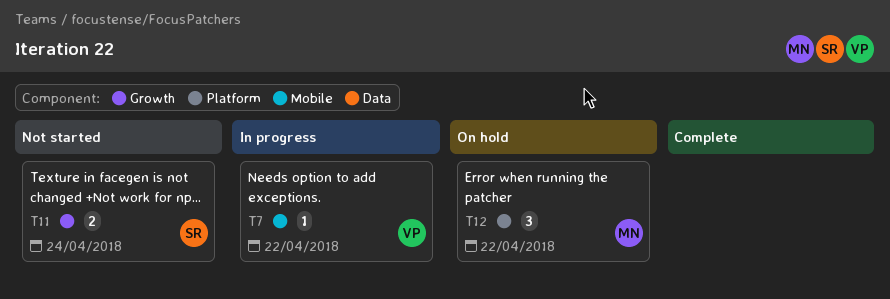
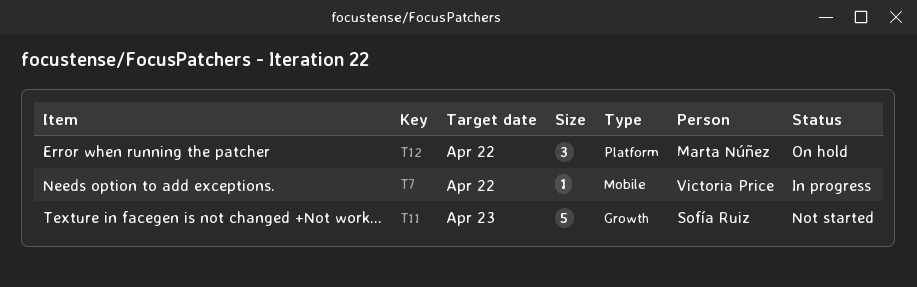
T11, estimate: 2 -> 5
T11, due: Apr 24 -> Apr 23

